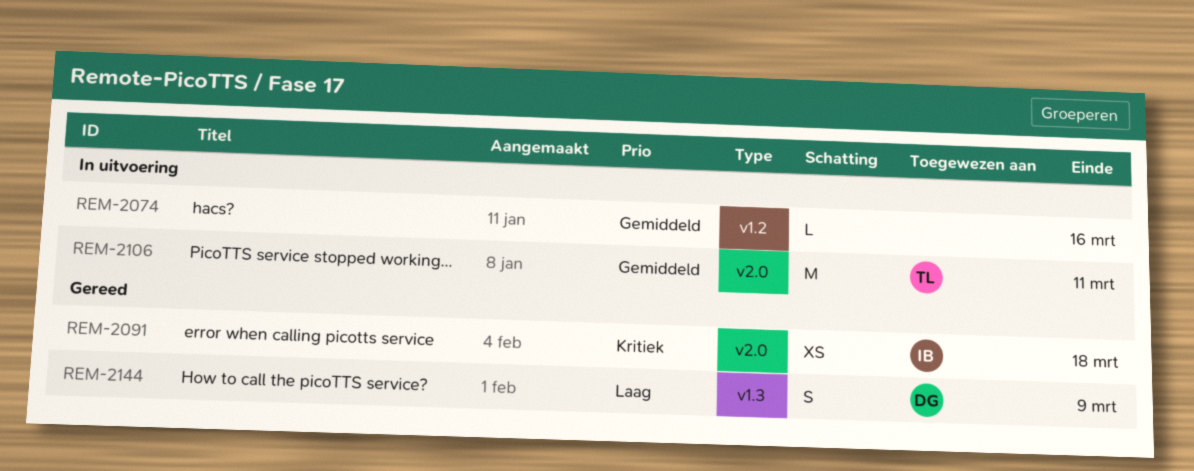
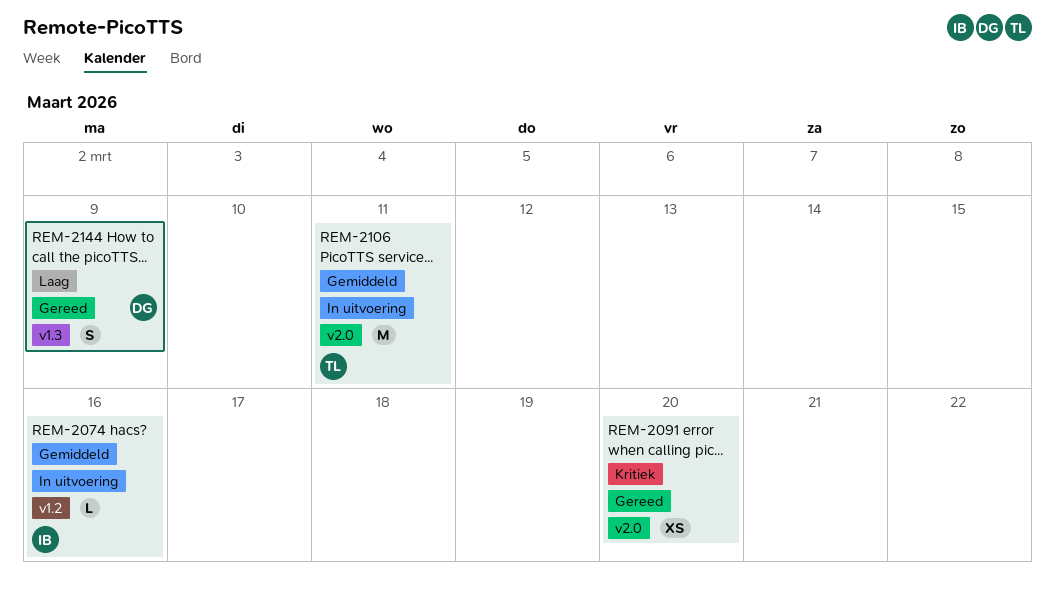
REM-2074, owner: none -> IB
REM-2091, owner: IB -> none
REM-2091, due: Mar 18 -> Mar 20

